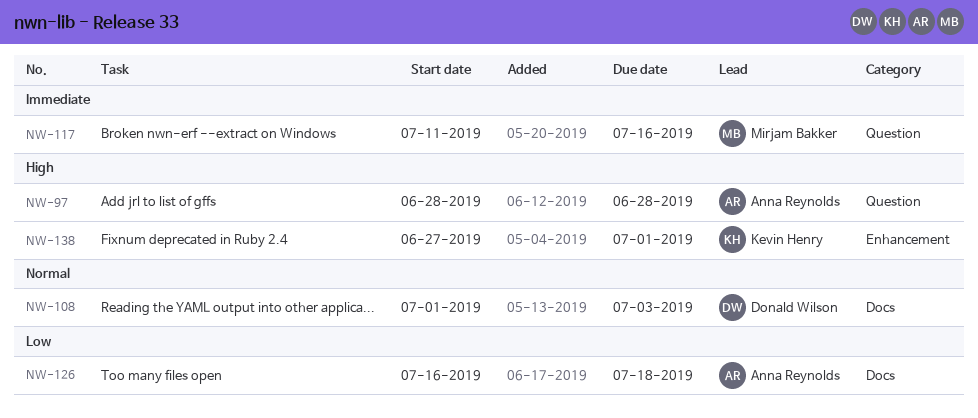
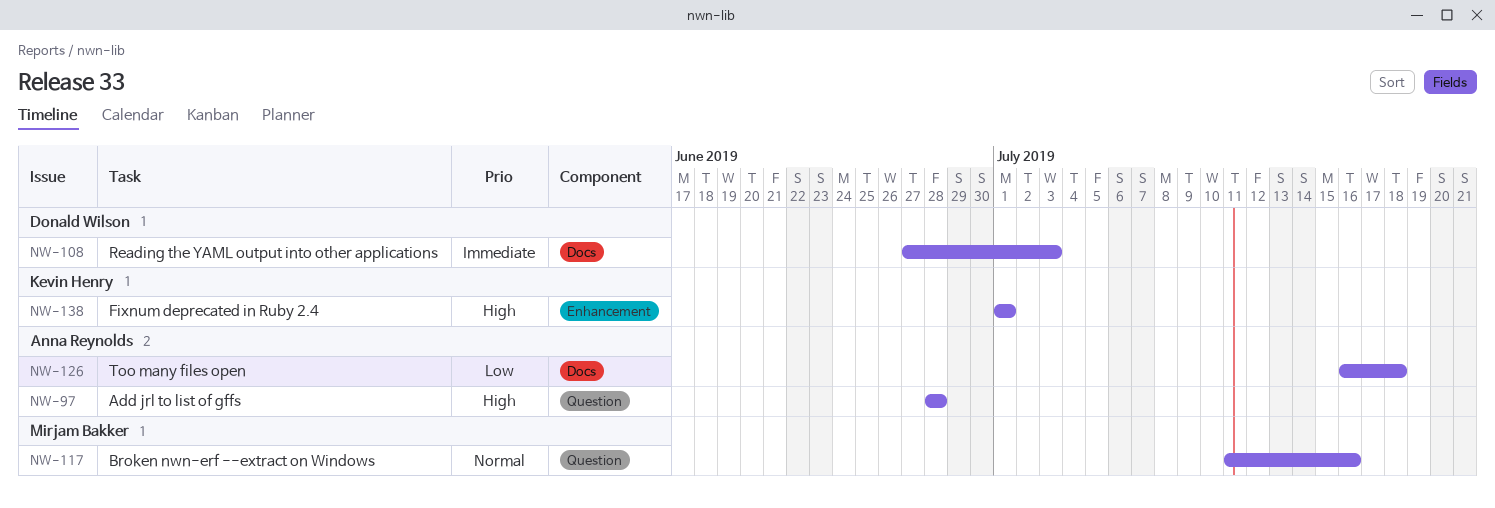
NW-108, priority: Normal -> Immediate
NW-108, start: Jul 1 -> Jun 27
NW-117, priority: Immediate -> Normal
NW-138, start: Jun 27 -> Jul 1

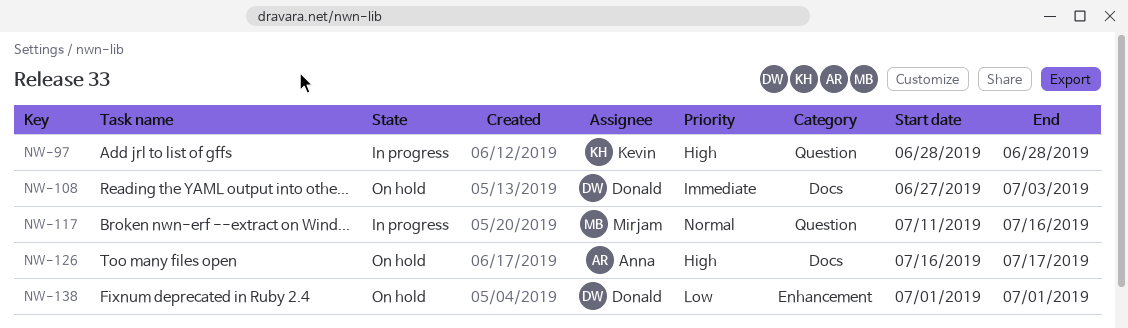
NW-97, owner: Anna Reynolds -> Kevin Henry
NW-126, priority: Low -> High
NW-126, due: Jul 18 -> Jul 17
NW-138, owner: Kevin Henry -> Donald Wilson
NW-138, priority: High -> Low

